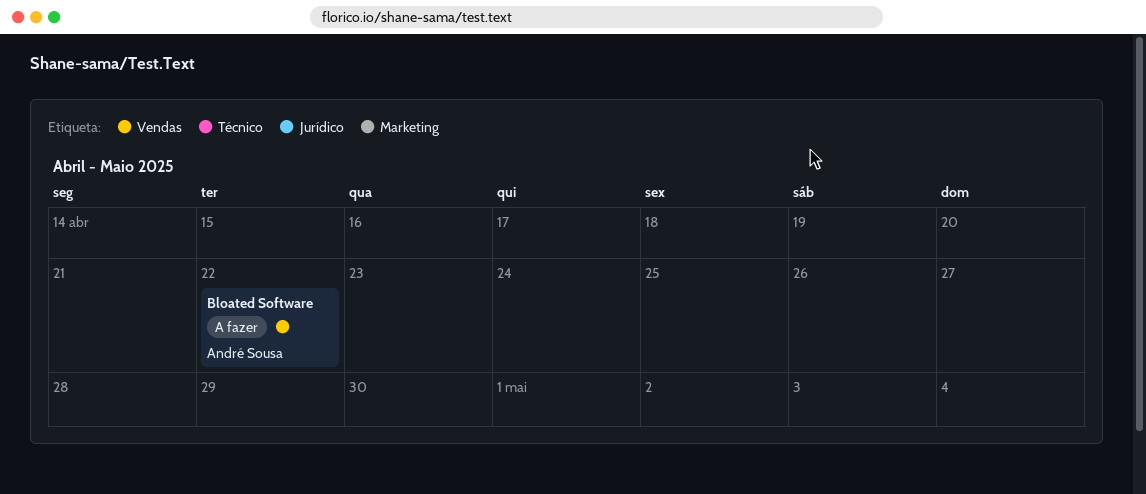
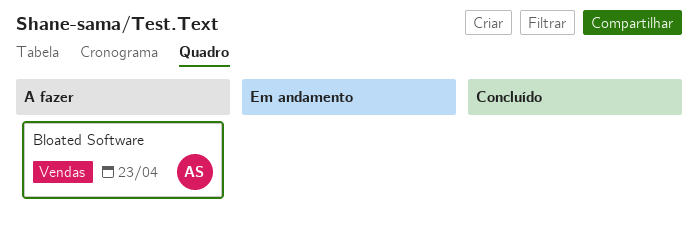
Bloated Software, due: Apr 22 -> Apr 23

